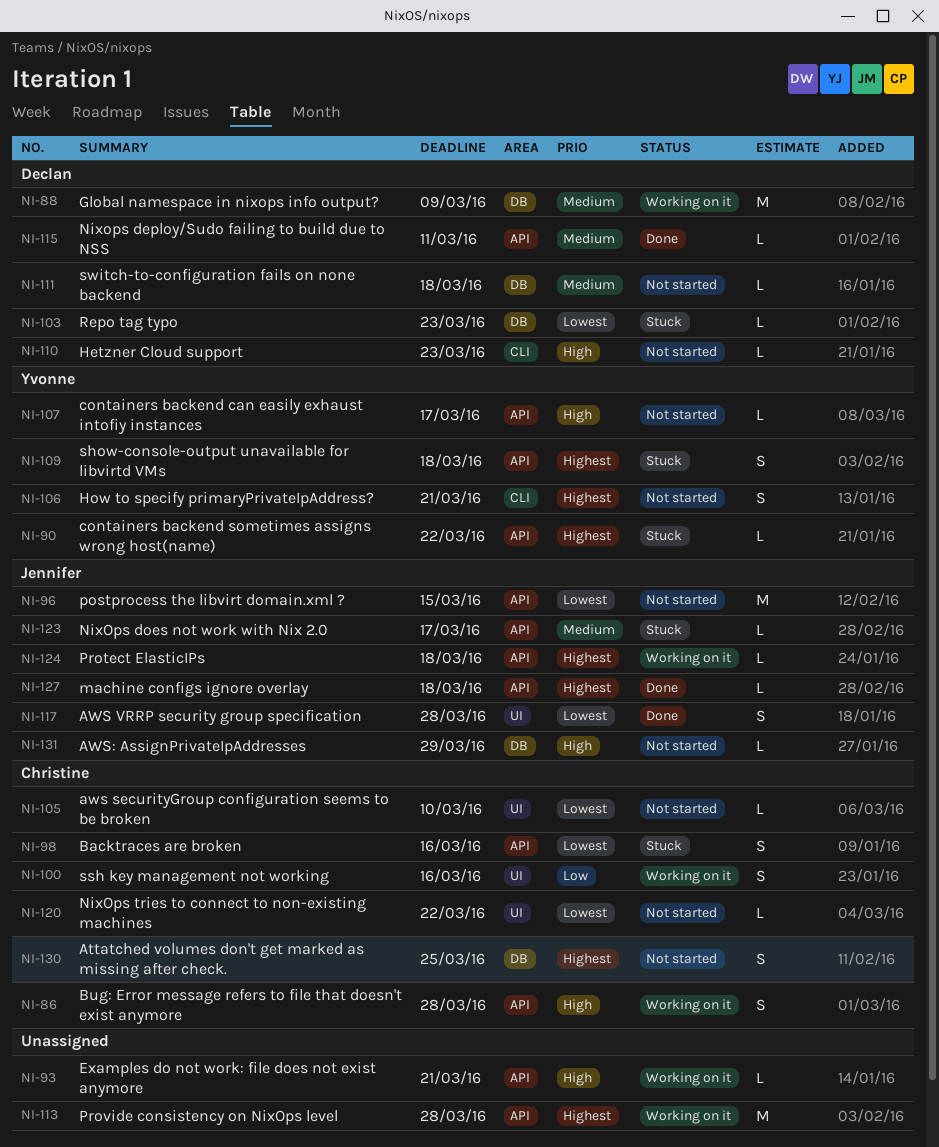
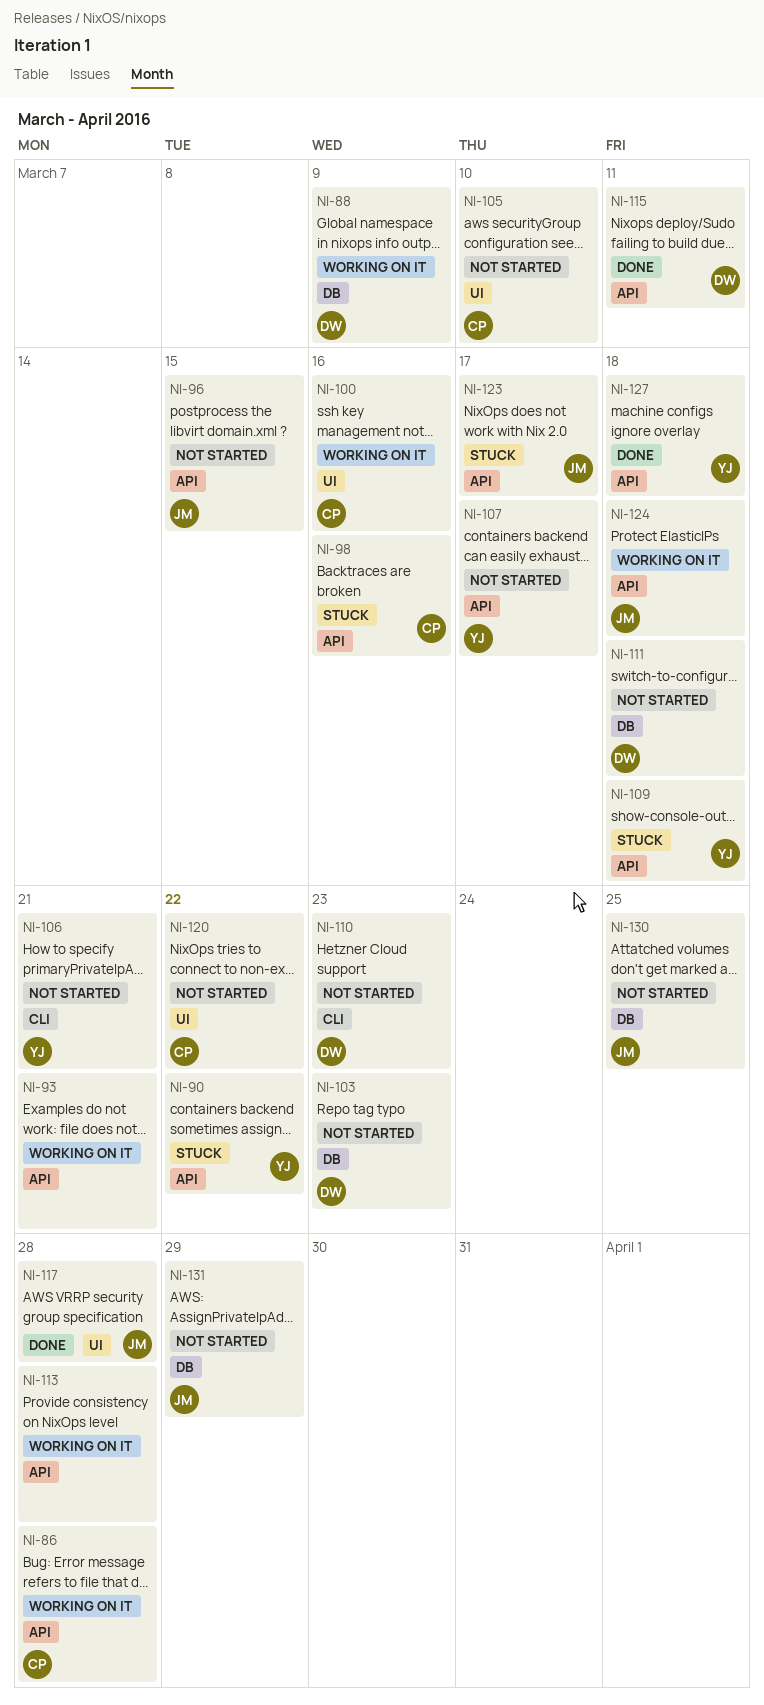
NI-103, status: Stuck -> Not started
NI-127, owner: Jennifer -> Yvonne
NI-130, owner: Christine -> Jennifer

